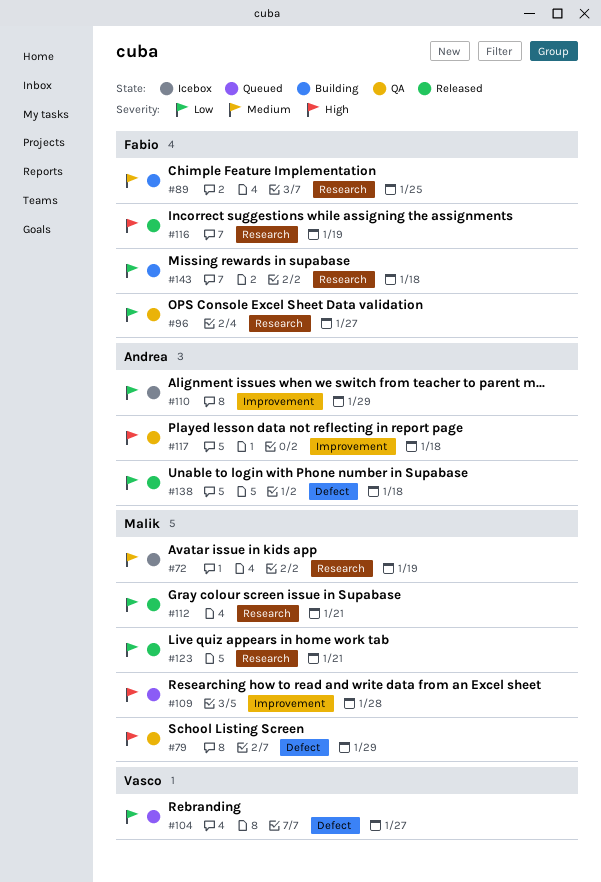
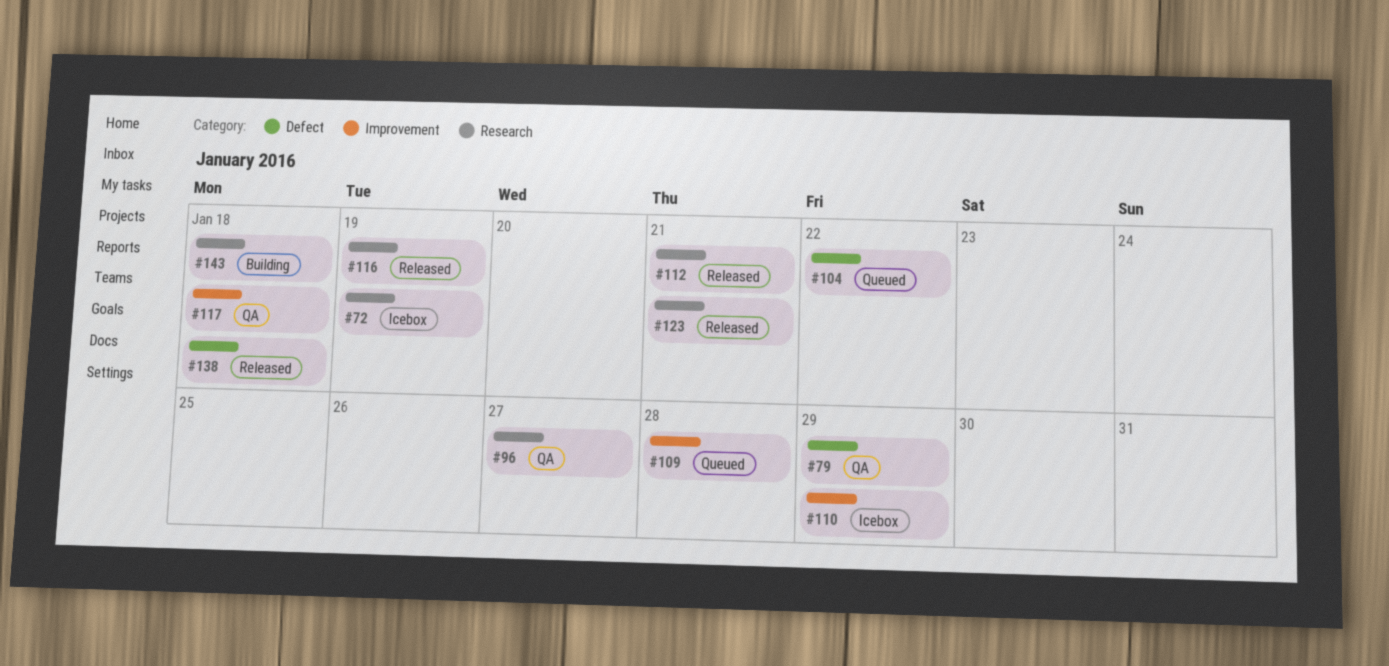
#89: present -> none
#104, due: Jan 27 -> Jan 22

